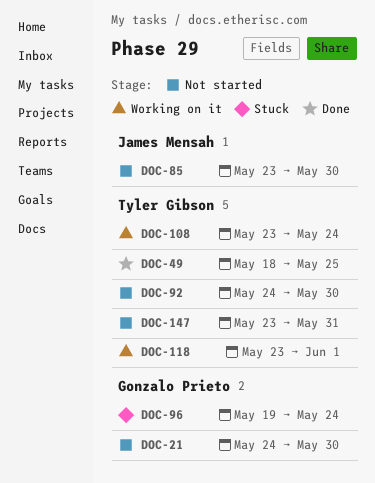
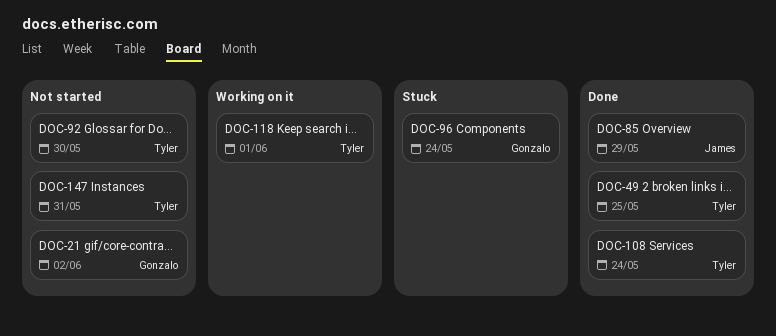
DOC-21, due: May 30 -> Jun 2
DOC-85, status: Not started -> Done
DOC-85, due: May 30 -> May 29
DOC-108, status: Working on it -> Done

